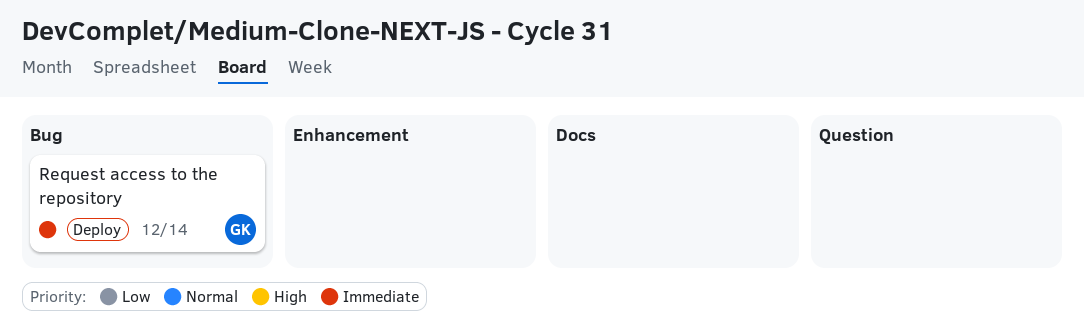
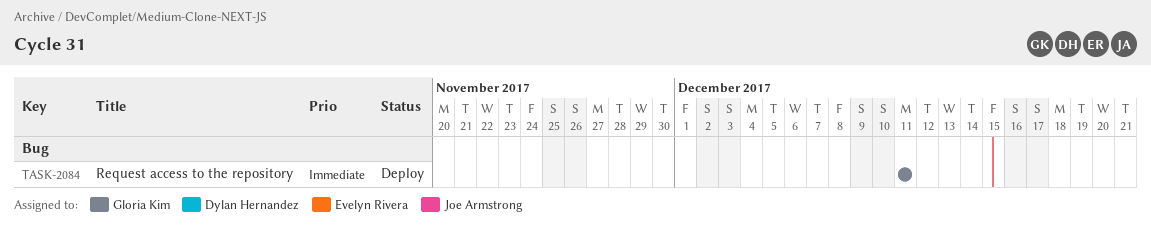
Request access to the repository, due: Dec 14 -> Dec 11

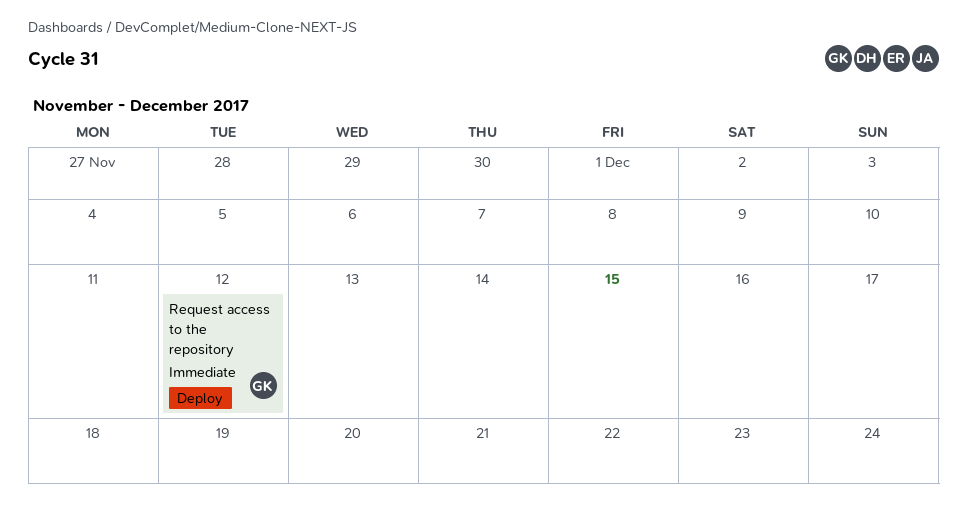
Request access to the repository, due: Dec 11 -> Dec 12

